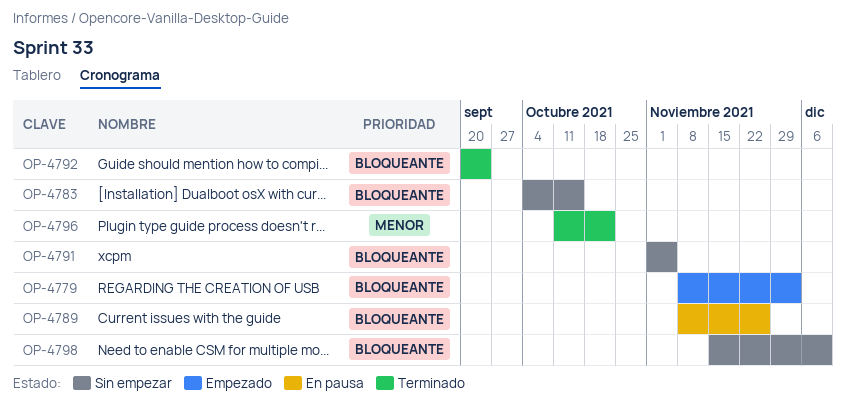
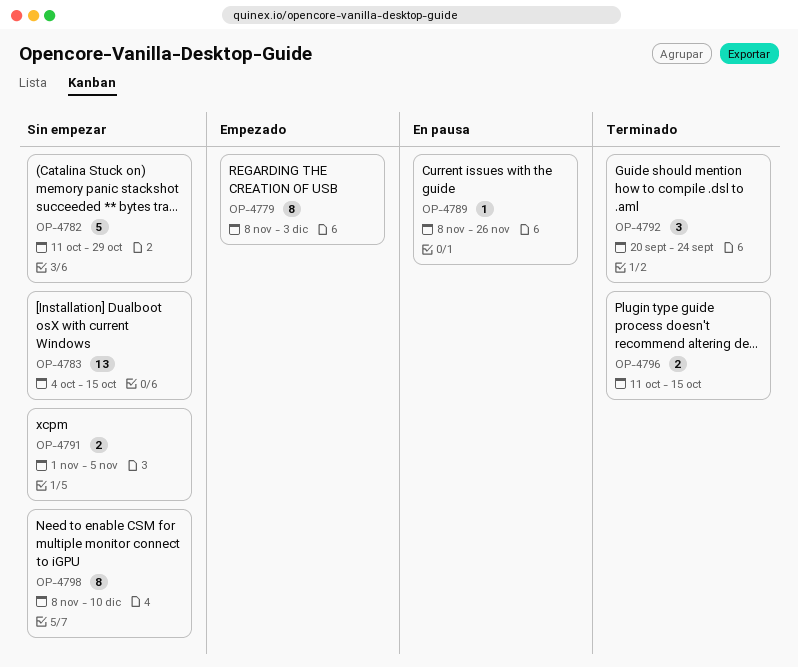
OP-4782: none -> present
OP-4796, due: Oct 22 -> Oct 15
OP-4798, start: Nov 15 -> Nov 8

